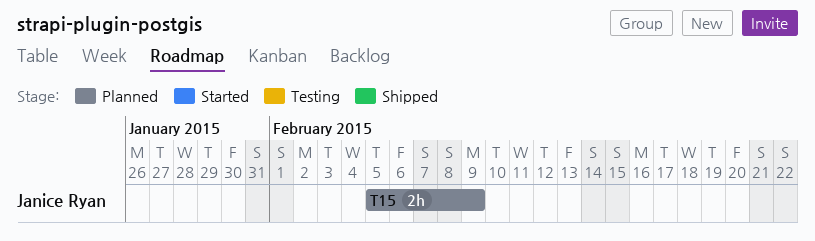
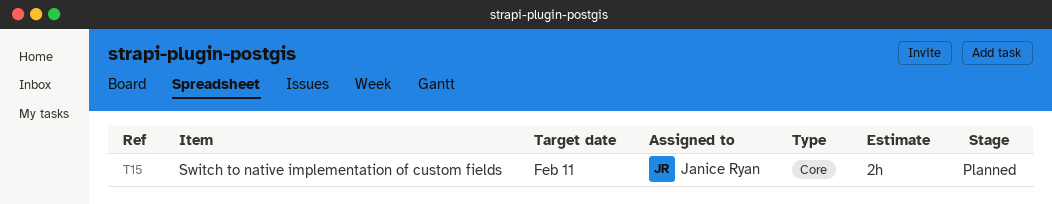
T15, due: Feb 9 -> Feb 11

